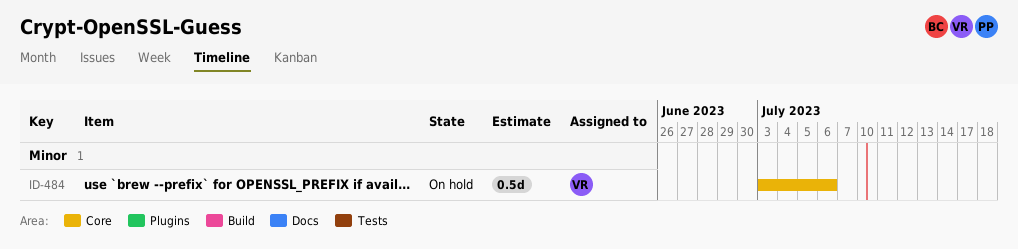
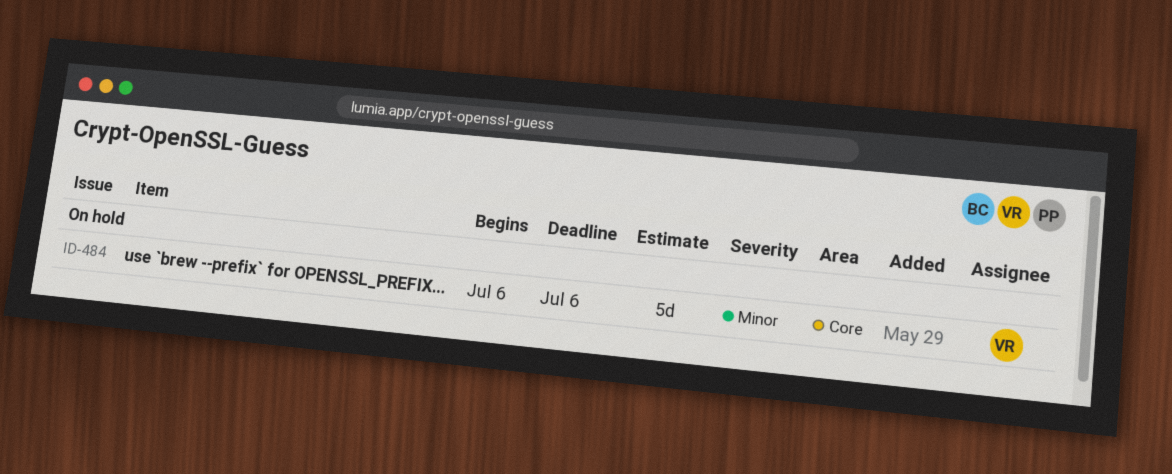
ID-484, estimate: 0.5d -> 5d
ID-484, start: Jul 3 -> Jul 6

